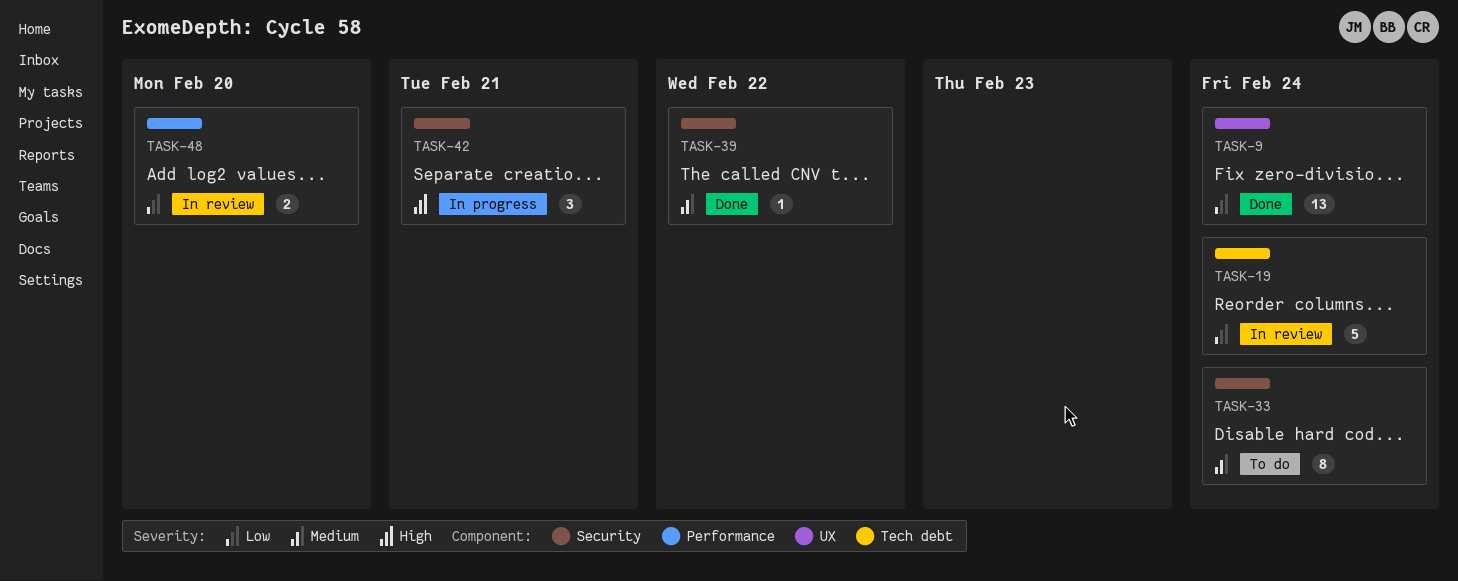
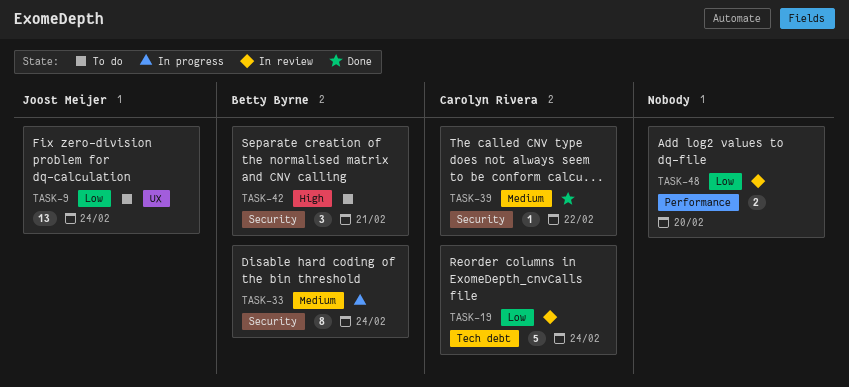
TASK-9, status: Done -> To do
TASK-33, status: To do -> In progress
TASK-42, status: In progress -> To do

